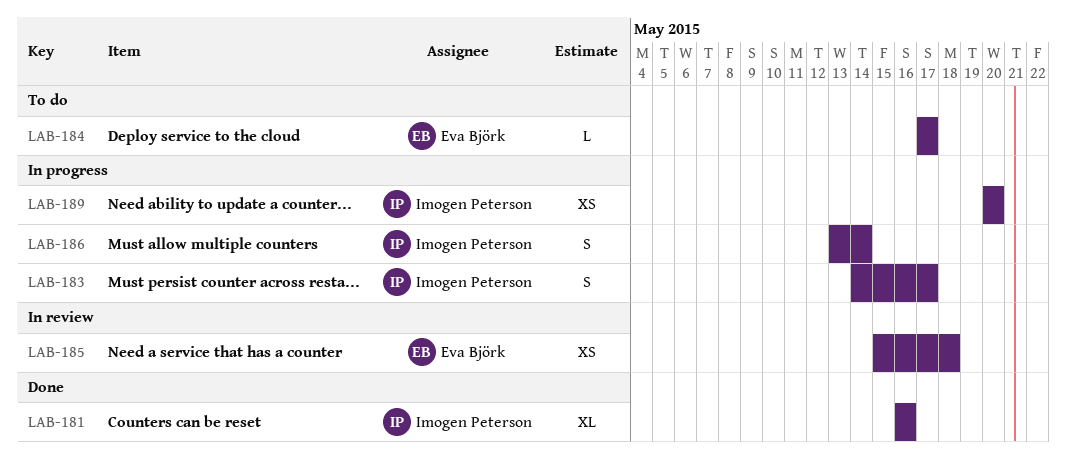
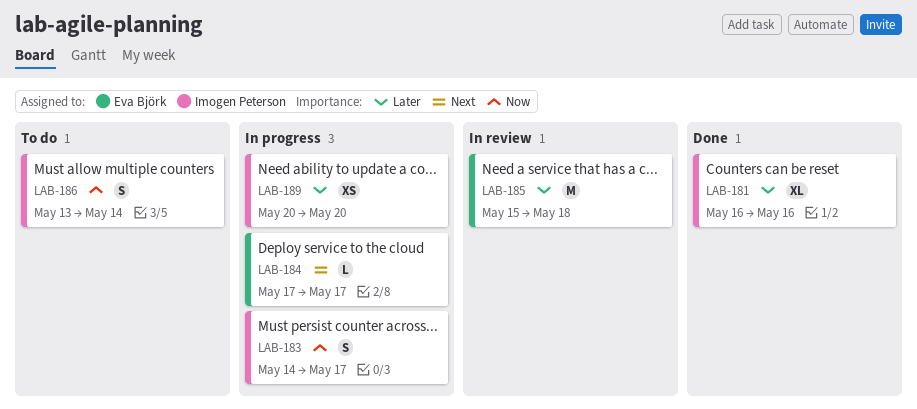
LAB-184, status: To do -> In progress
LAB-185, estimate: XS -> M
LAB-186, status: In progress -> To do

